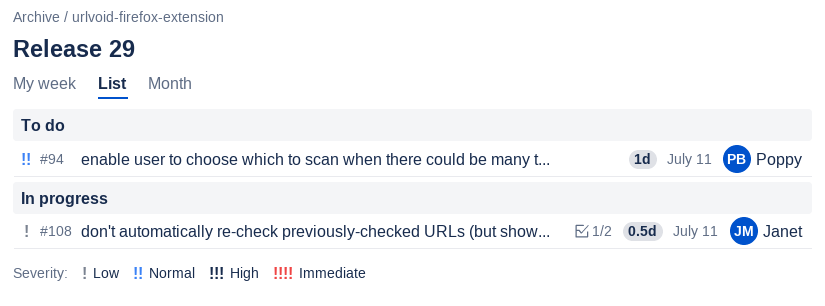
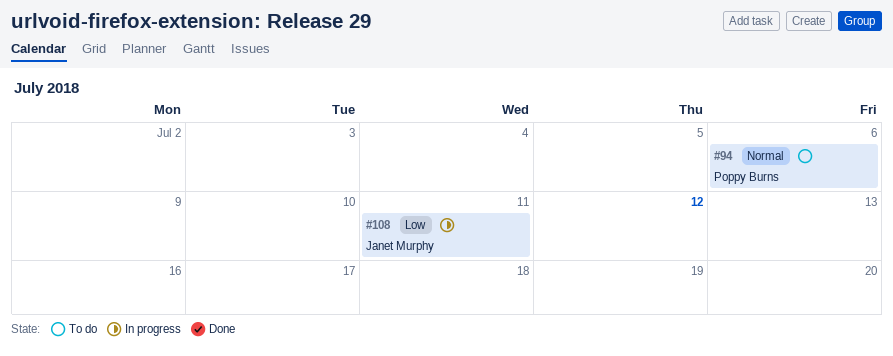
#94, due: Jul 11 -> Jul 6

